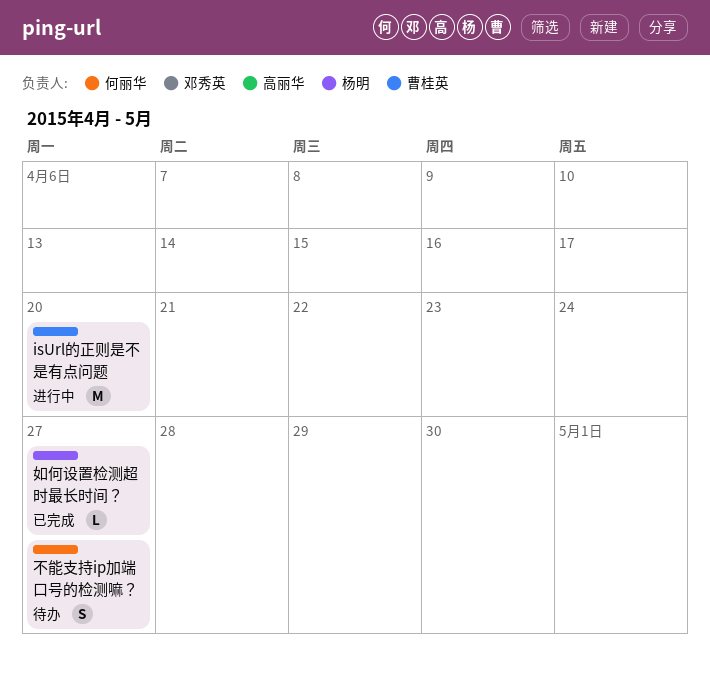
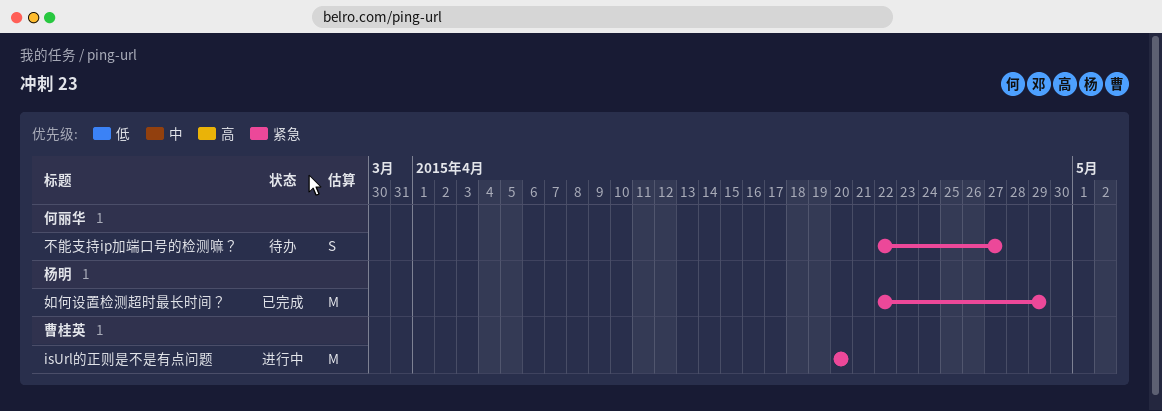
如何设置检测超时最长时间？, estimate: L -> M
如何设置检测超时最长时间？, due: Apr 27 -> Apr 29

